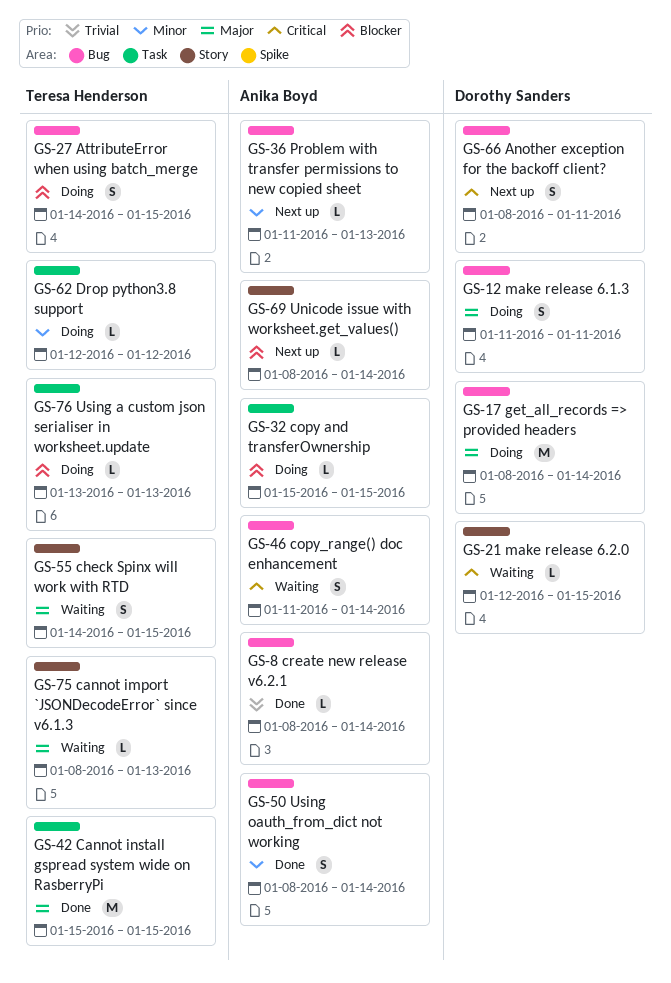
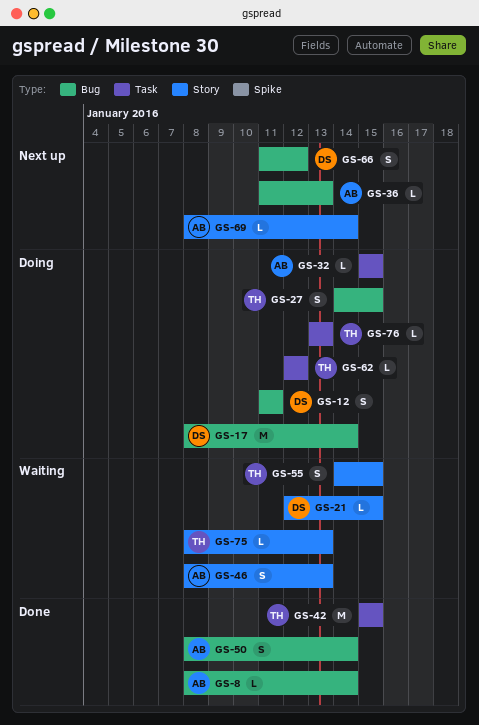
GS-46, label: Bug -> Story
GS-46, start: Jan 11 -> Jan 8
GS-46, due: Jan 14 -> Jan 13
GS-66, start: Jan 8 -> Jan 11
GS-66, due: Jan 11 -> Jan 12

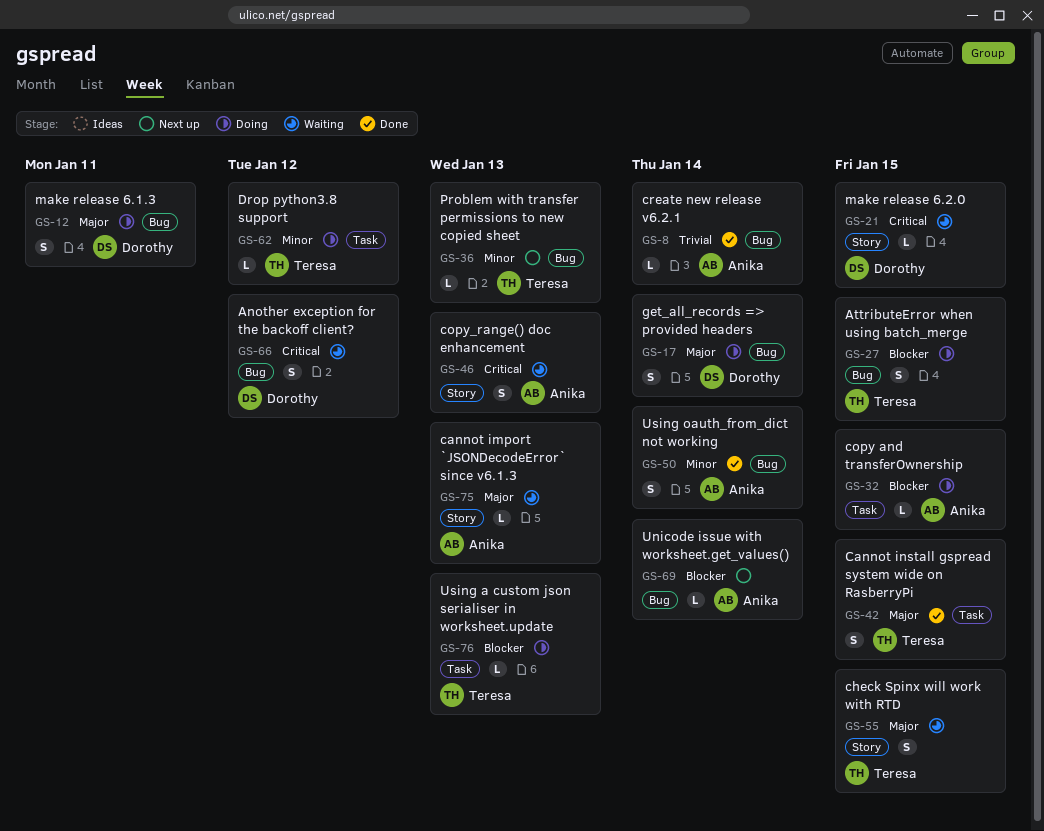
GS-17, estimate: M -> S
GS-36, owner: Anika -> Teresa
GS-42, estimate: M -> S
GS-66, status: Next up -> Waiting
GS-69, label: Story -> Bug
GS-75, owner: Teresa -> Anika

